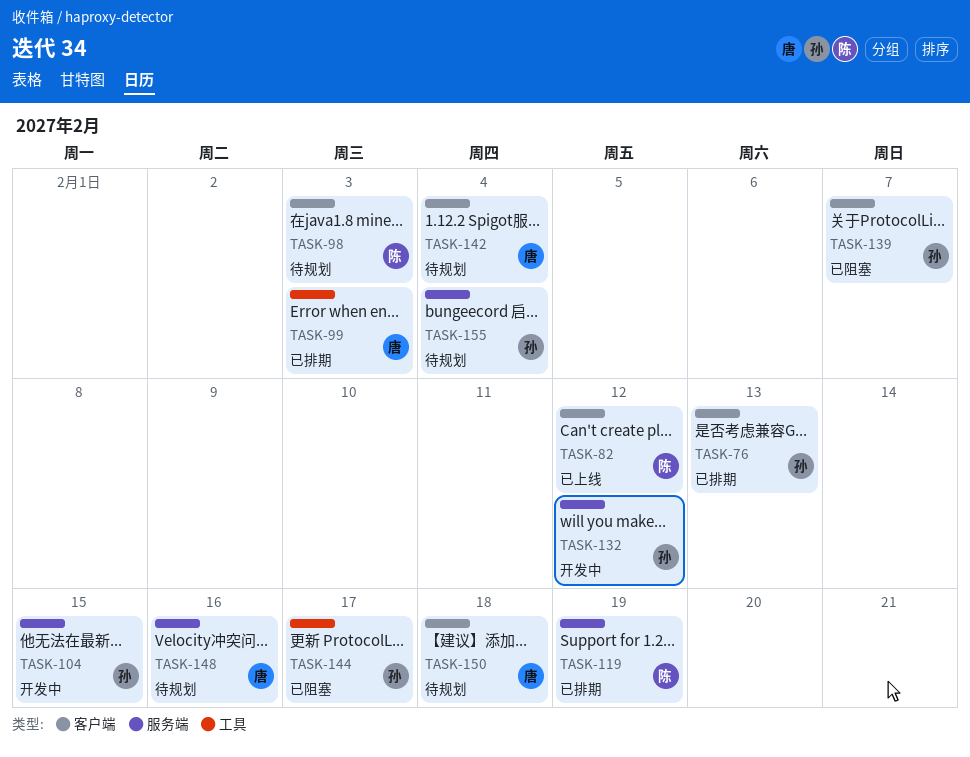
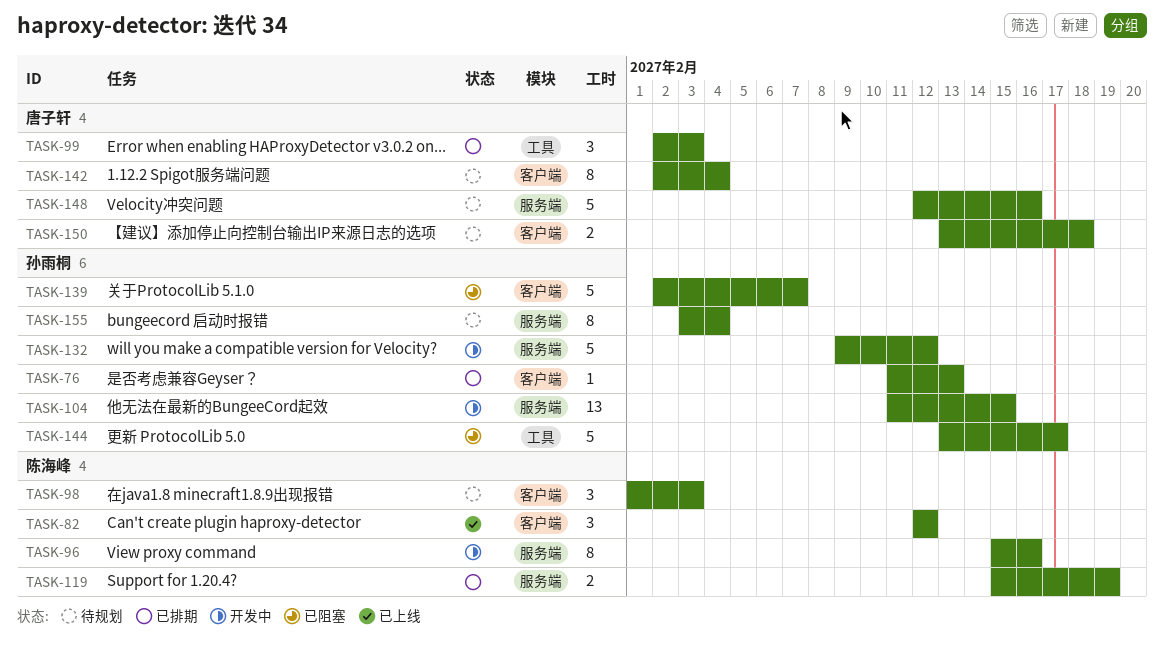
TASK-96: none -> present

